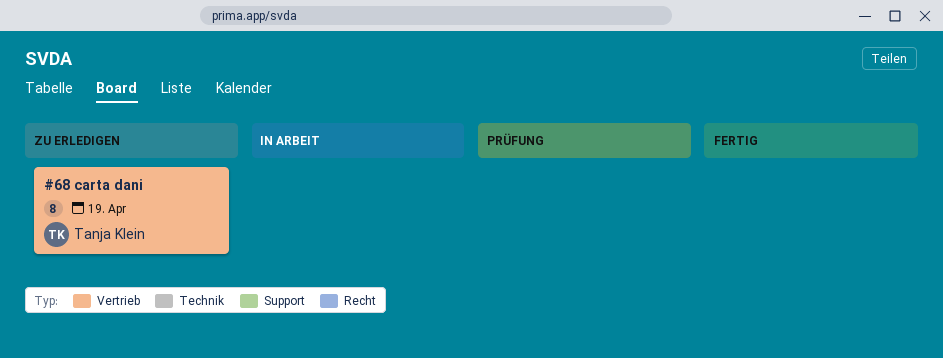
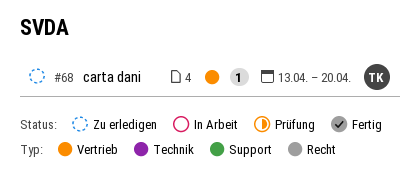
#68, estimate: 8 -> 1
#68, due: Apr 19 -> Apr 20

